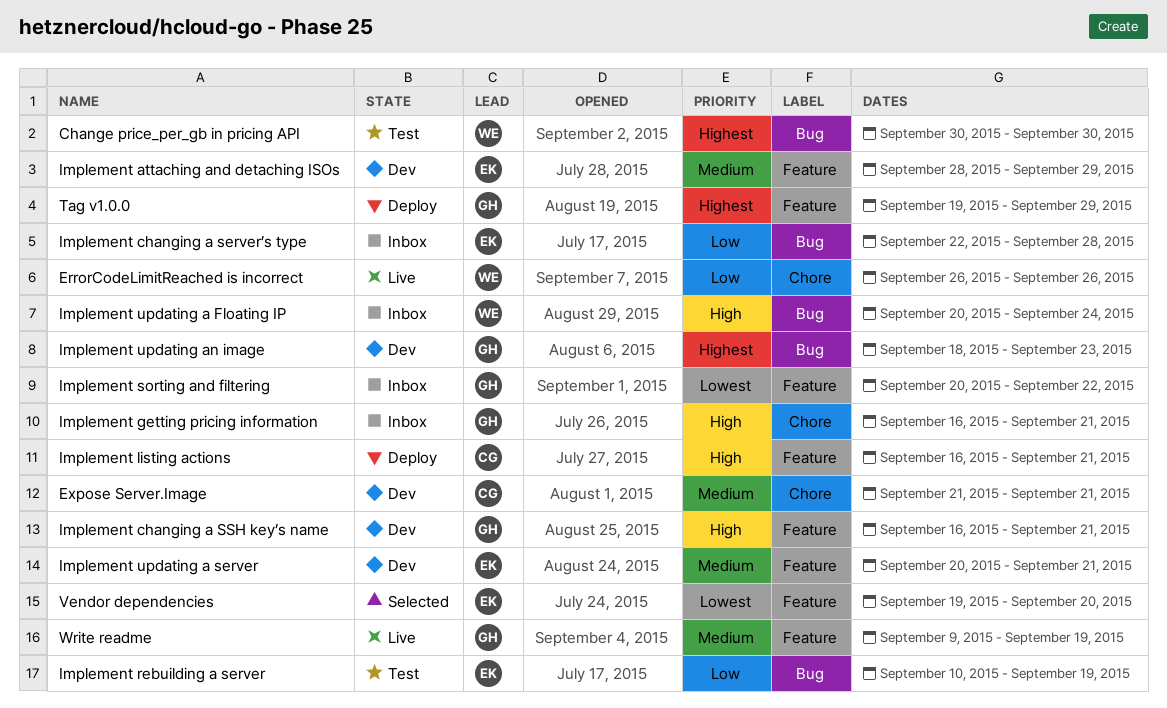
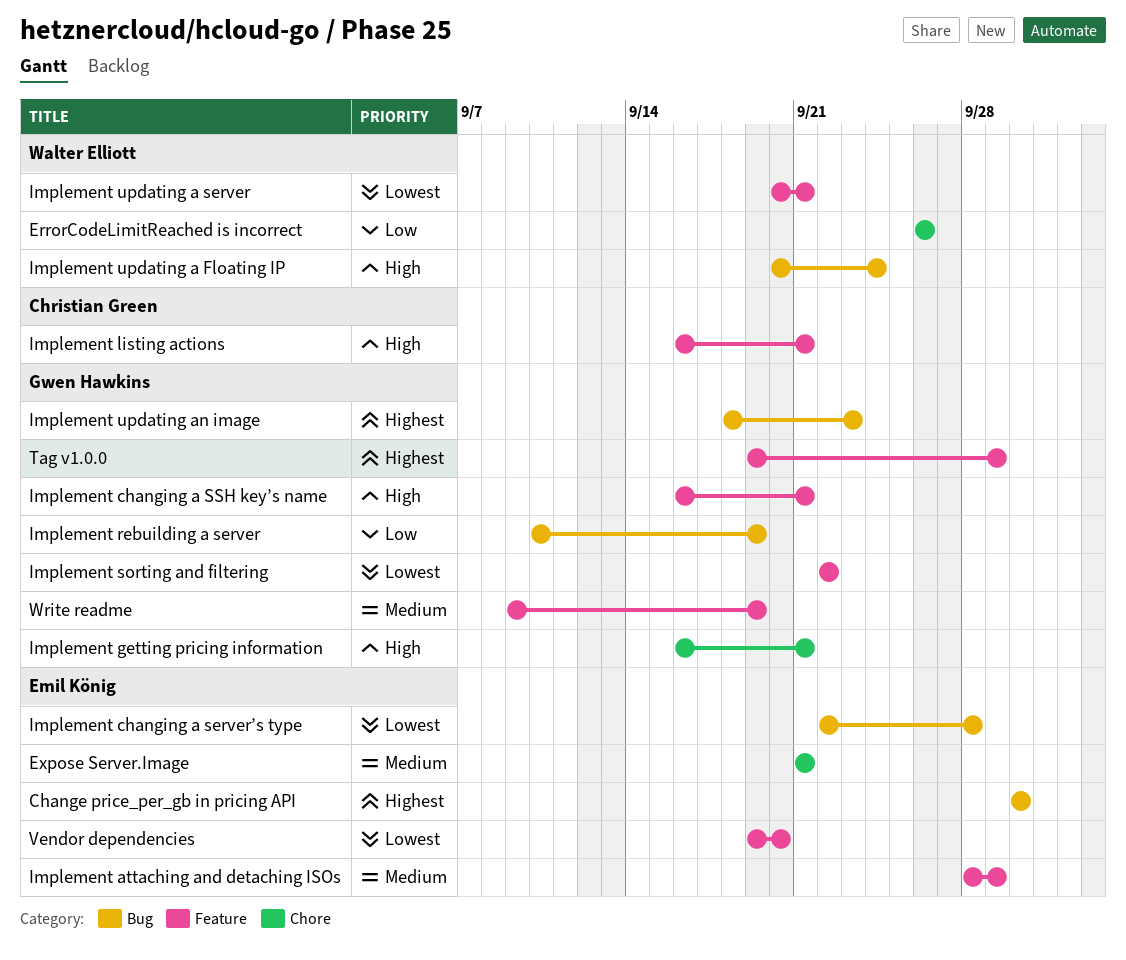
Change price_per_gb in pricing API, owner: Walter Elliott -> Emil König
Expose Server.Image, owner: Christian Green -> Emil König
Implement changing a server’s type, priority: Low -> Lowest
Implement rebuilding a server, owner: Emil König -> Gwen Hawkins
Implement sorting and filtering, start: Sep 20 -> Sep 22
Implement updating a server, owner: Emil König -> Walter Elliott
Implement updating a server, priority: Medium -> Lowest

